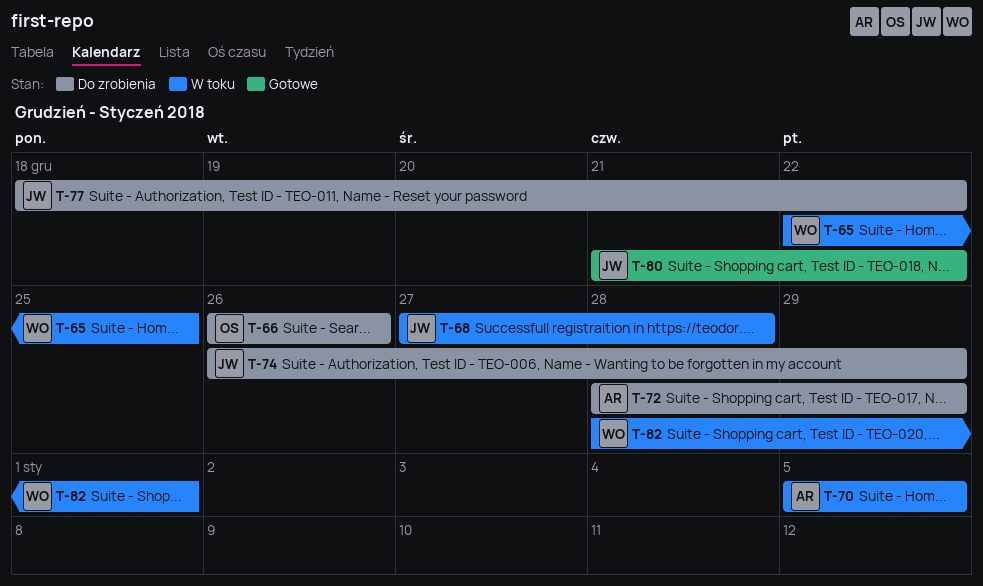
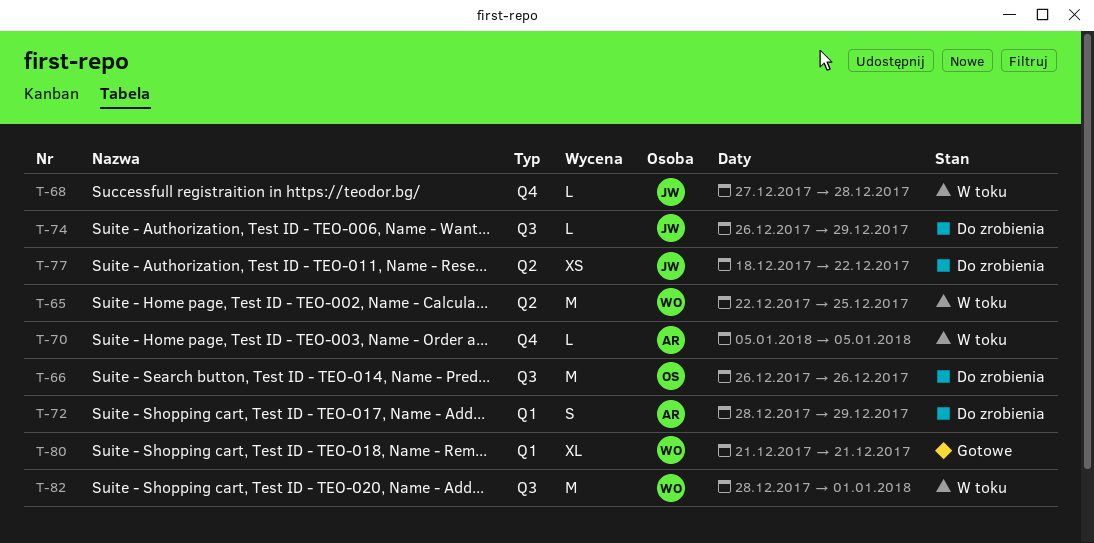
T-80, owner: JW -> WO
T-80, due: Dec 22 -> Dec 21

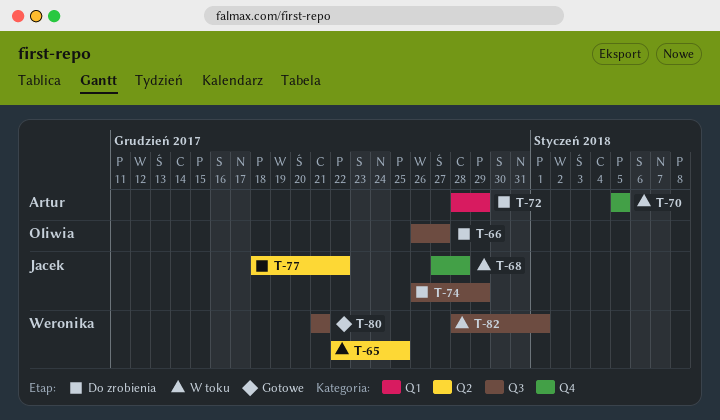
T-66, due: Dec 26 -> Dec 27
T-80, label: Q1 -> Q3

